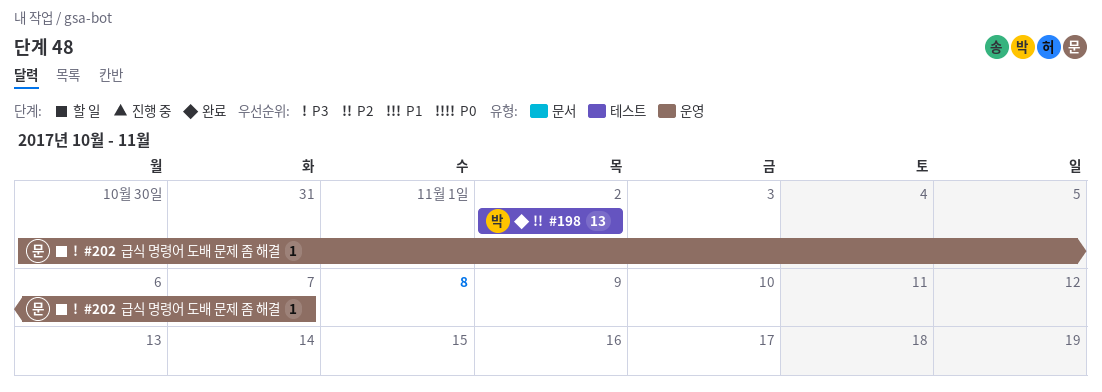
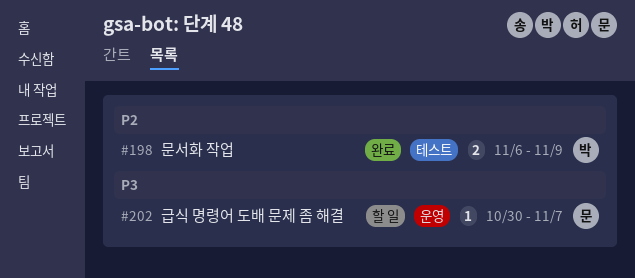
#198, estimate: 13 -> 2
#198, start: Nov 2 -> Nov 6
#198, due: Nov 2 -> Nov 9

